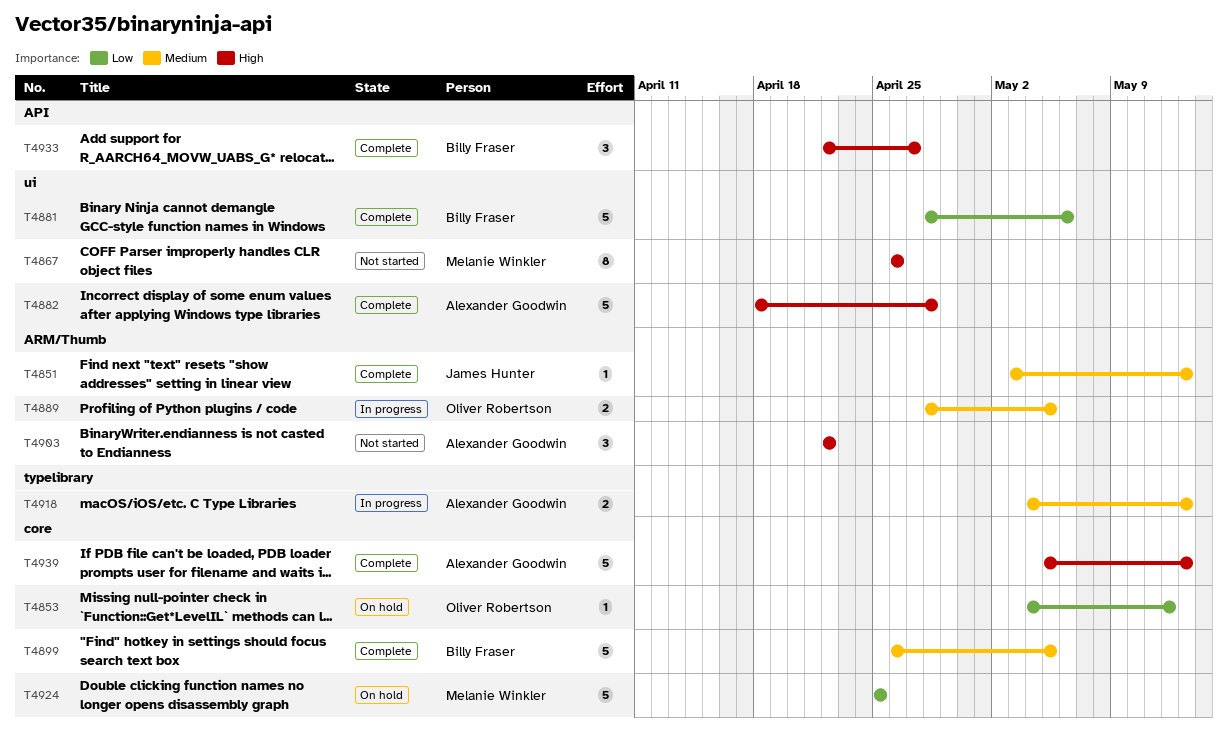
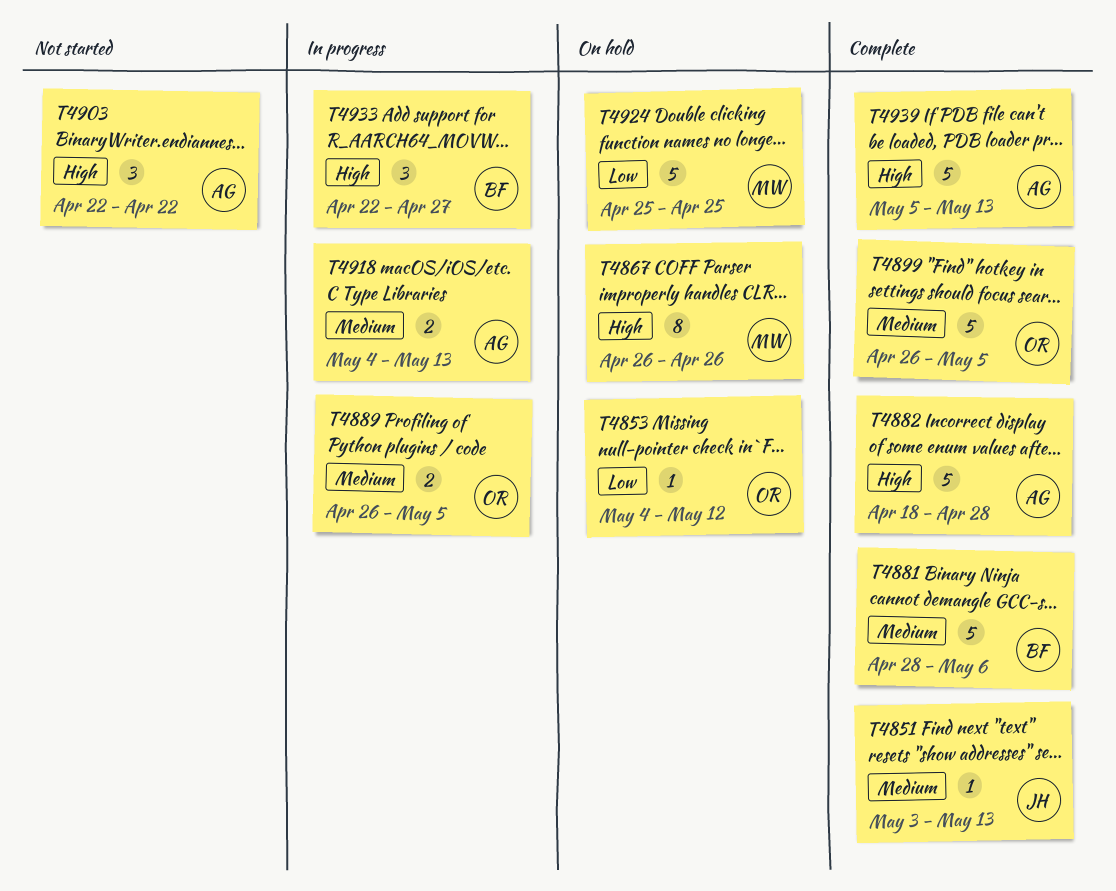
T4867, status: Not started -> On hold
T4881, priority: Low -> Medium
T4889, start: Apr 28 -> Apr 26
T4899, owner: Billy Fraser -> Oliver Robertson
T4933, status: Complete -> In progress

